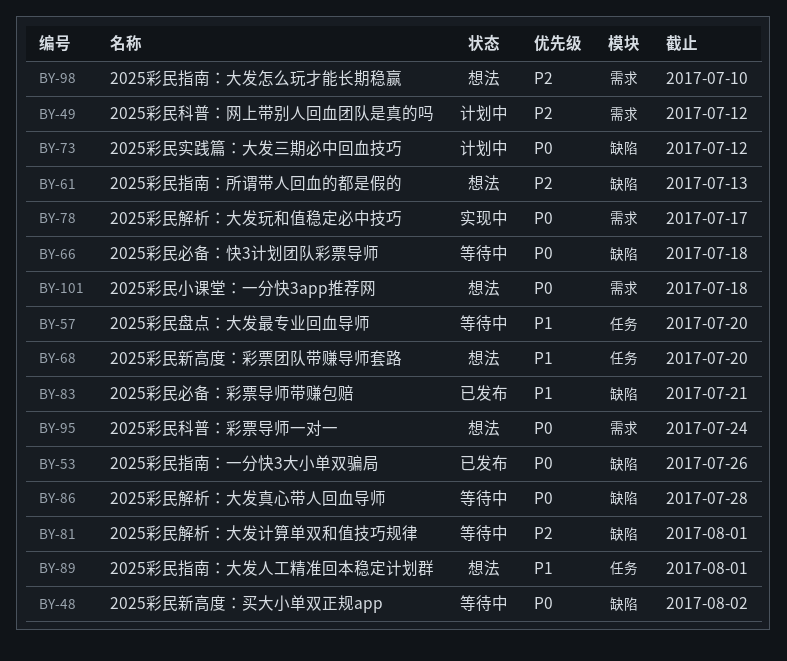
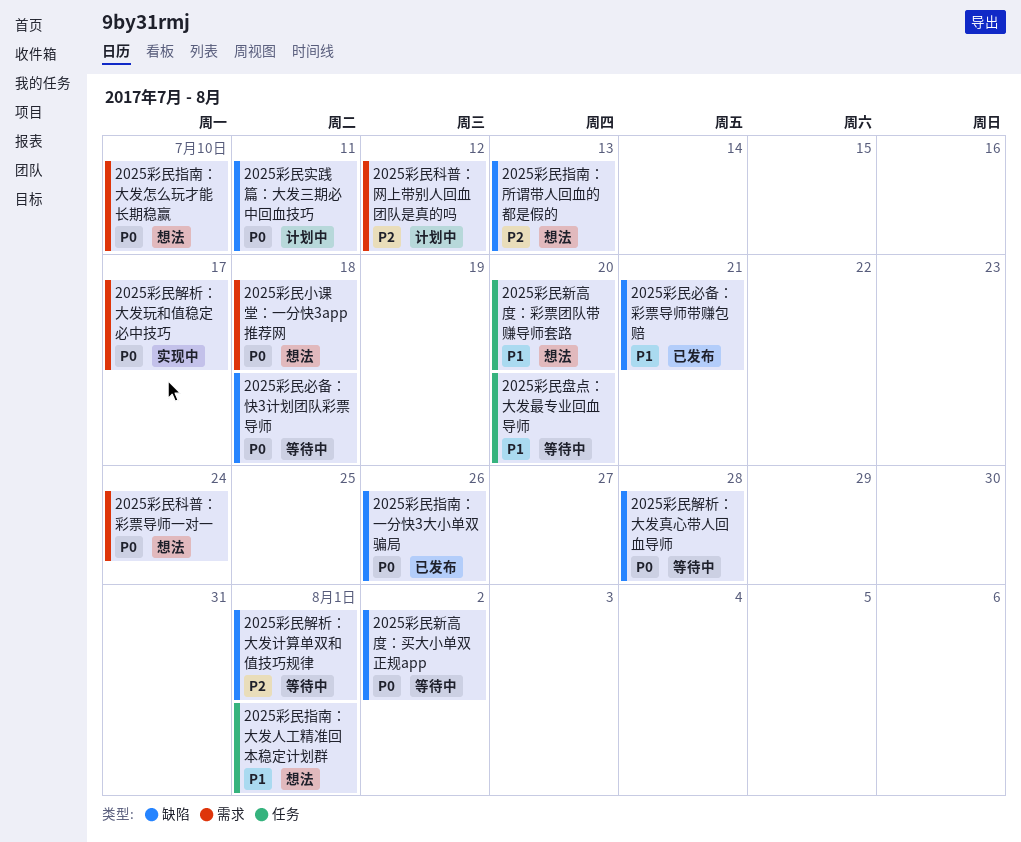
2025彩民实践篇：大发三期必中回血技巧, due: Jul 12 -> Jul 11
2025彩民指南：大发怎么玩才能长期稳赢, priority: P2 -> P0

